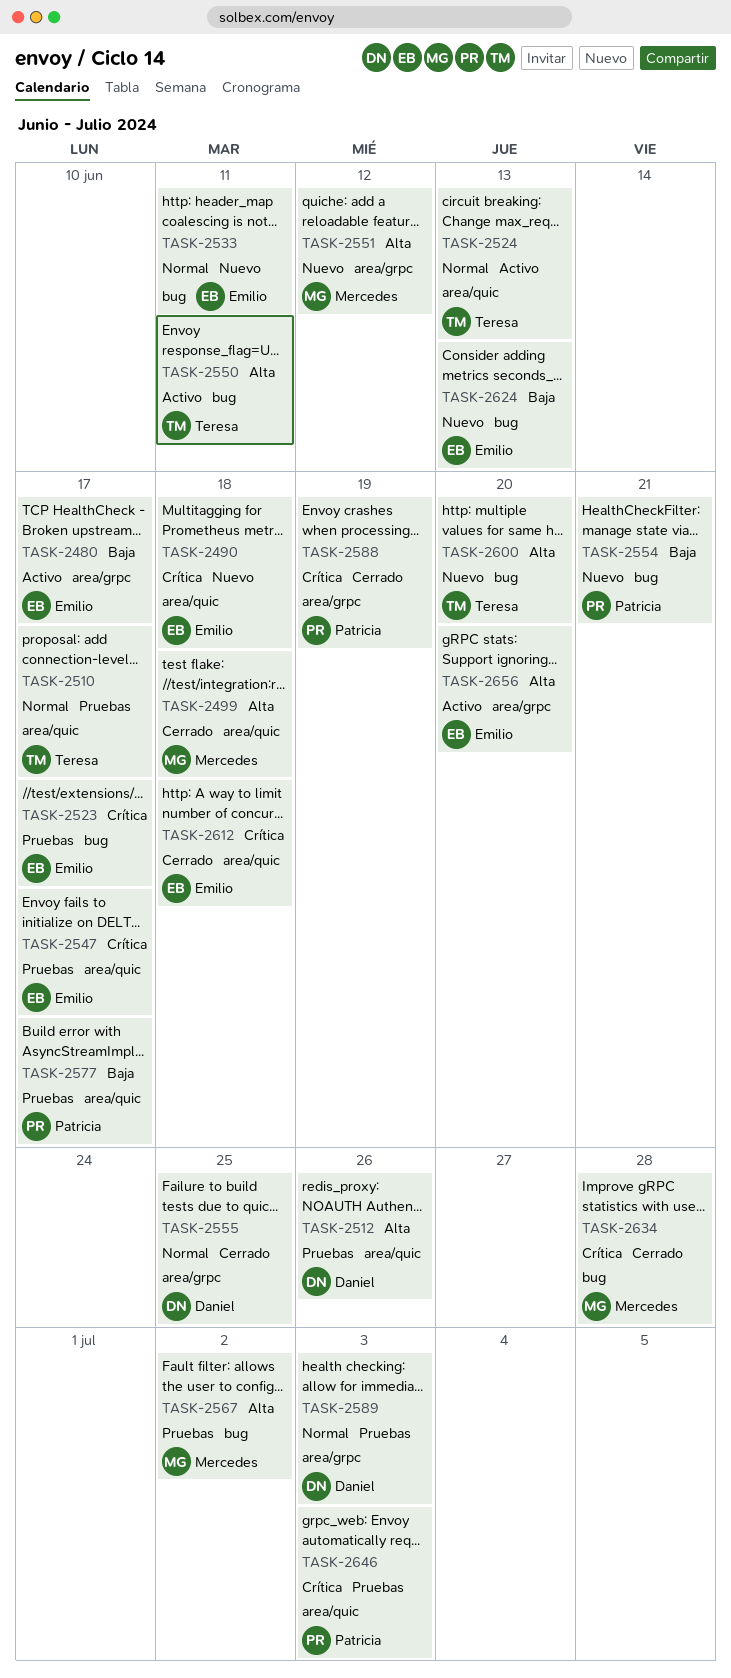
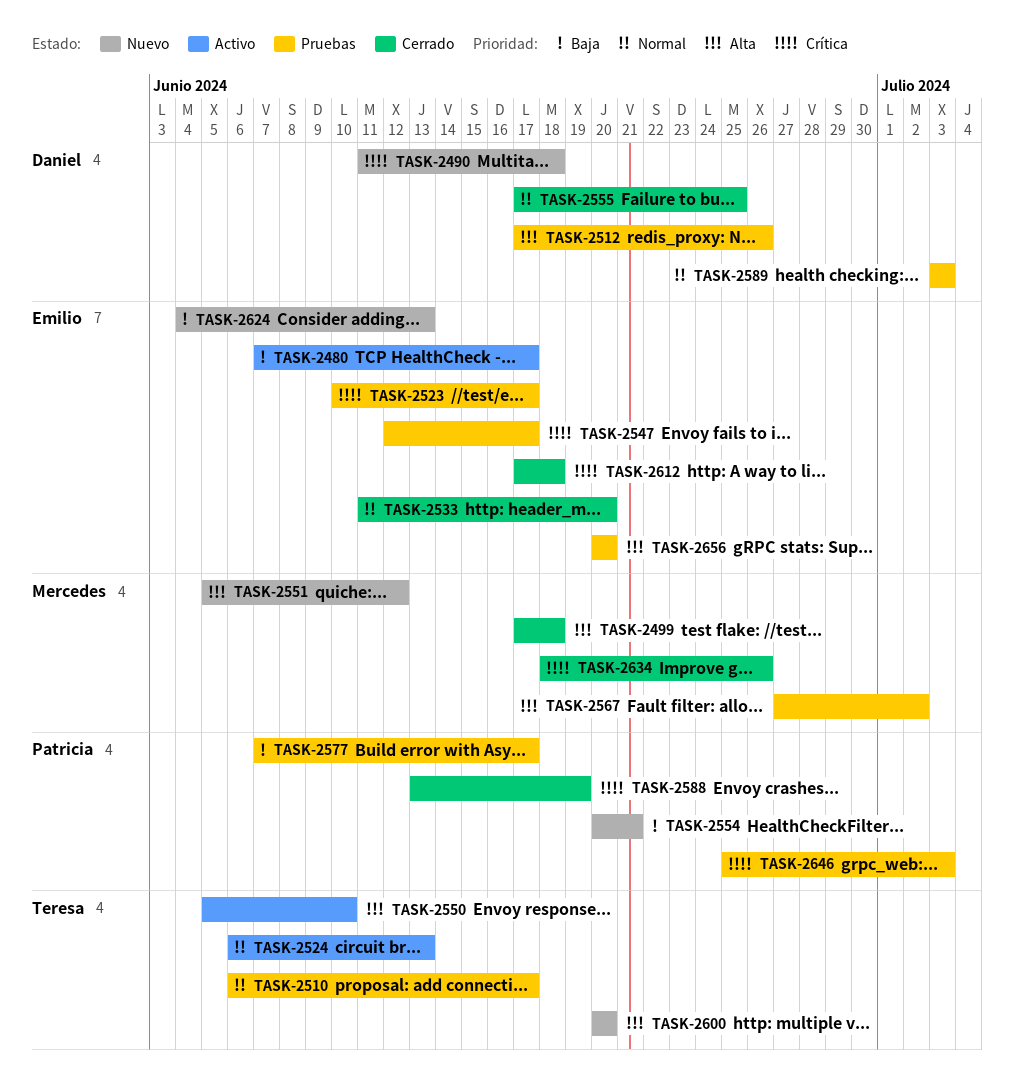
TASK-2490, owner: Emilio -> Daniel
TASK-2533, status: Nuevo -> Cerrado
TASK-2533, due: Jun 11 -> Jun 20
TASK-2550, due: Jun 11 -> Jun 10
TASK-2634, due: Jun 28 -> Jun 26
TASK-2656, status: Activo -> Pruebas

